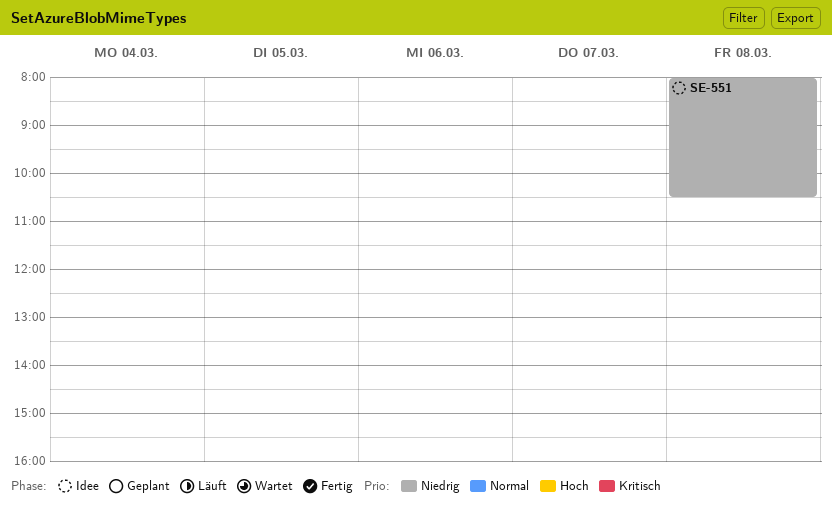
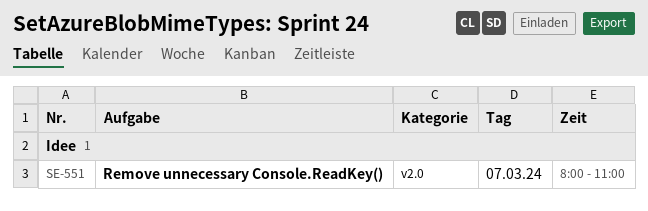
SE-551, day: Mar 8 -> Mar 7
SE-551, ends: 10:30 -> 11:00

